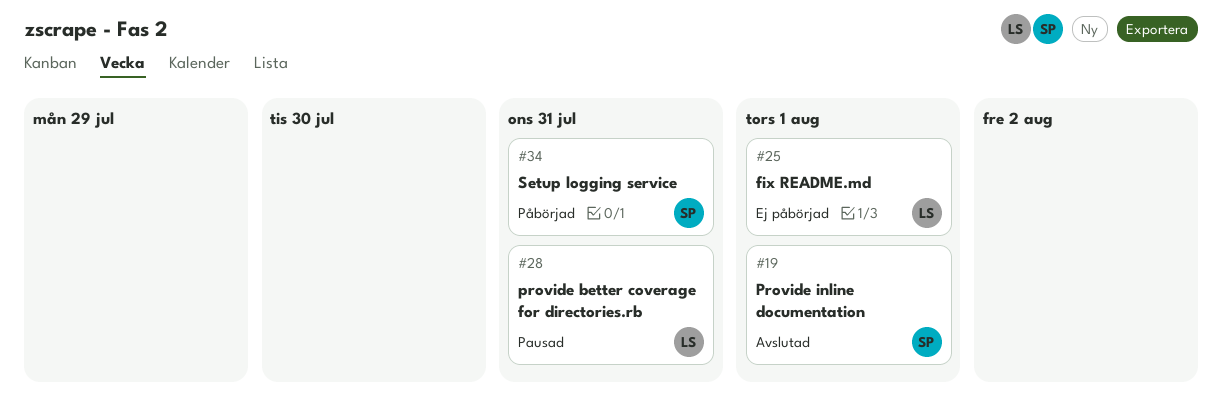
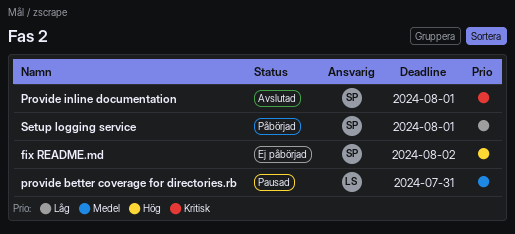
fix README.md, owner: LS -> SP
fix README.md, due: Aug 1 -> Aug 2
Setup logging service, due: Jul 31 -> Aug 1

